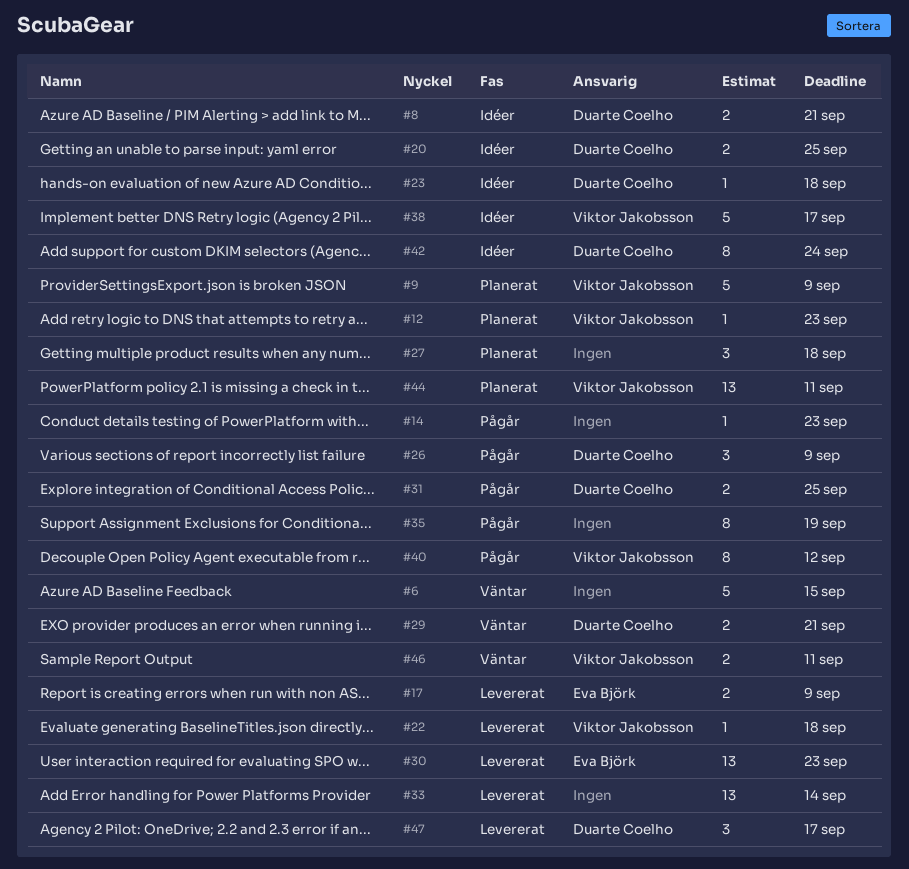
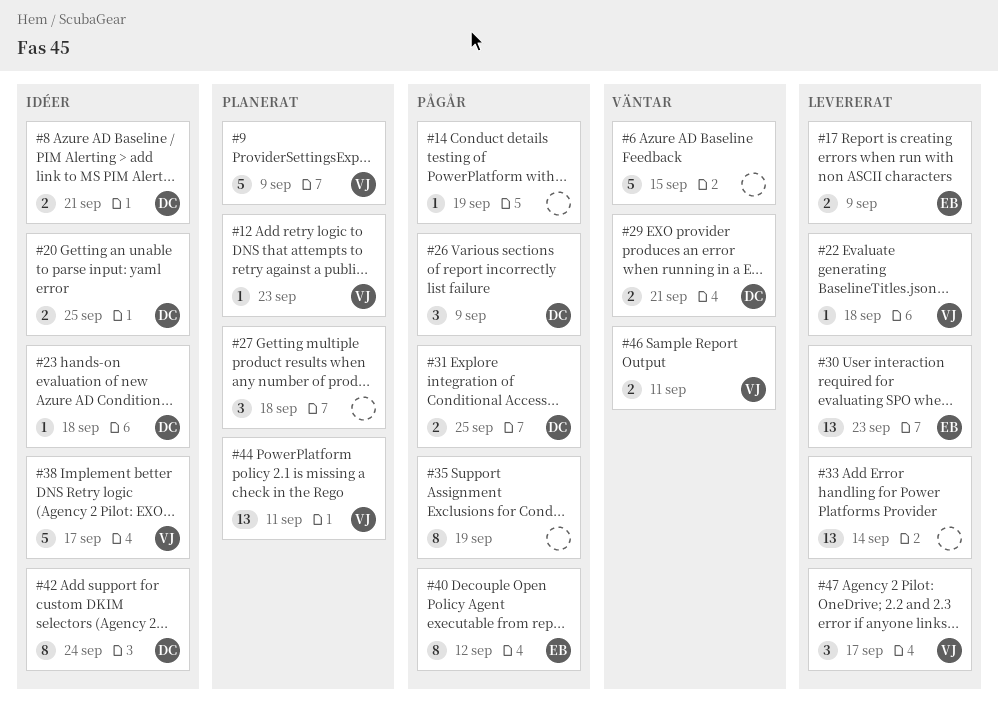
#14, due: Sep 23 -> Sep 19
#40, owner: Viktor Jakobsson -> Eva Björk
#47, owner: Duarte Coelho -> Viktor Jakobsson

